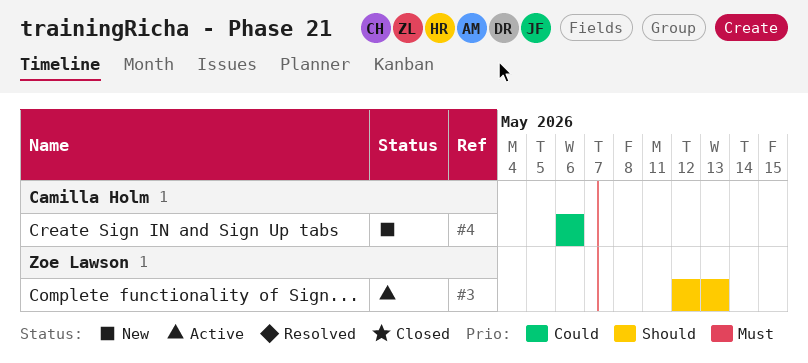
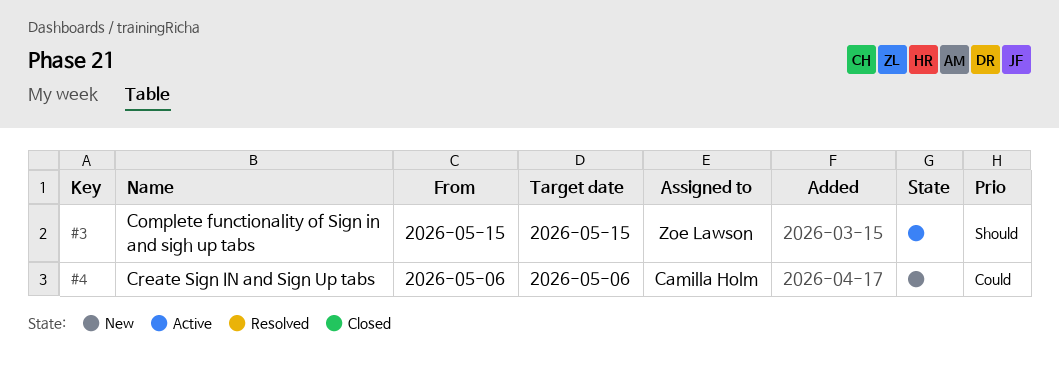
#3, start: May 12 -> May 15
#3, due: May 13 -> May 15

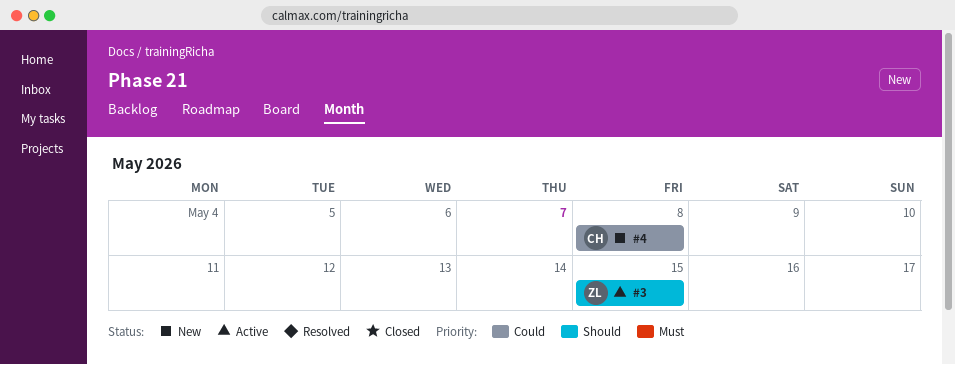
#4, start: May 6 -> May 8
#4, due: May 6 -> May 8

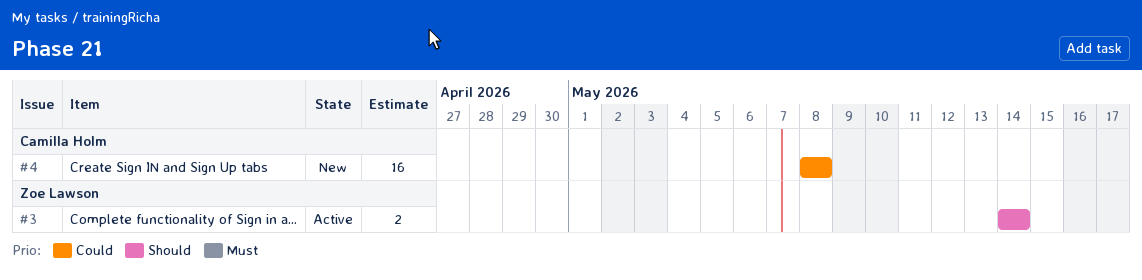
#3, start: May 15 -> May 14
#3, due: May 15 -> May 14

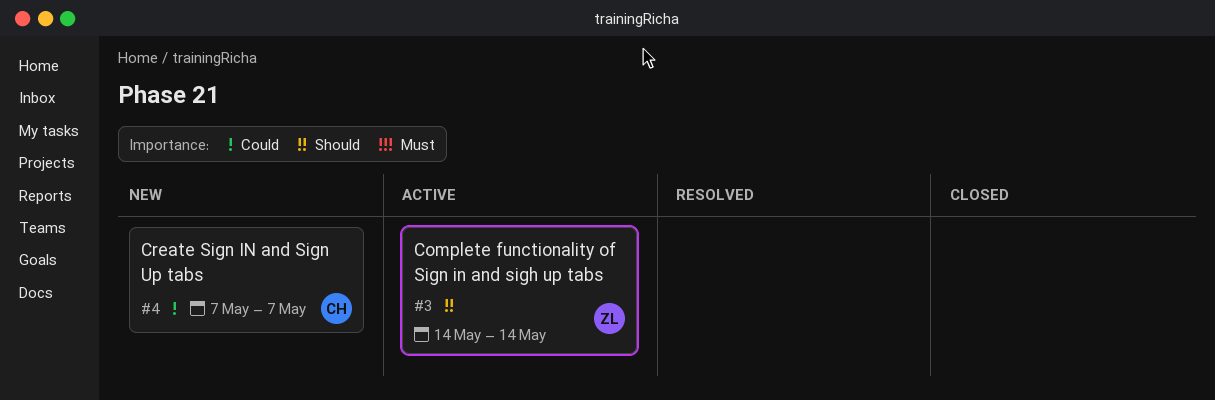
#4, start: May 8 -> May 7
#4, due: May 8 -> May 7

